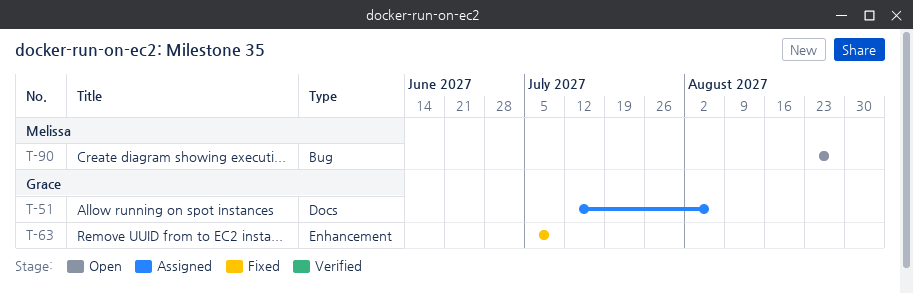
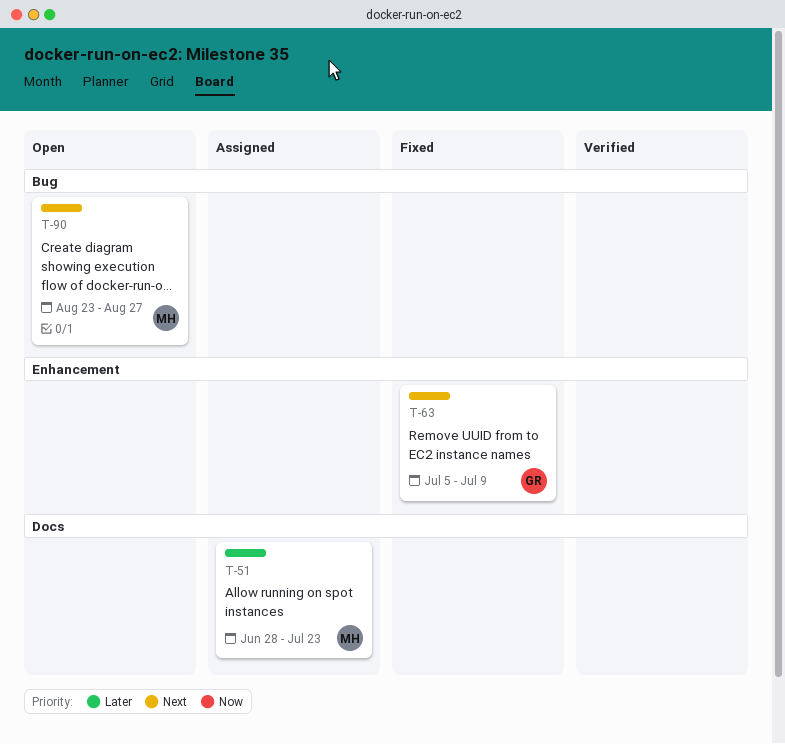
T-51, owner: Grace -> Melissa
T-51, start: Jul 12 -> Jun 28
T-51, due: Aug 6 -> Jul 23

